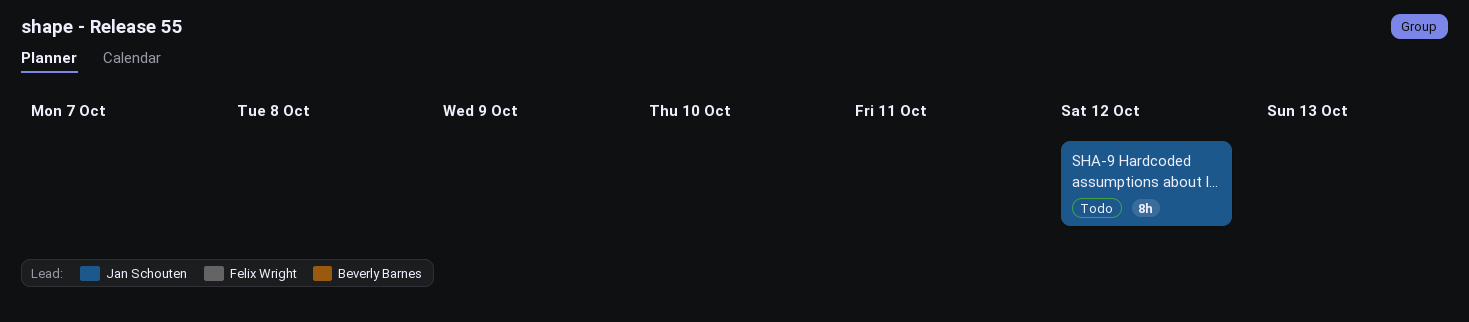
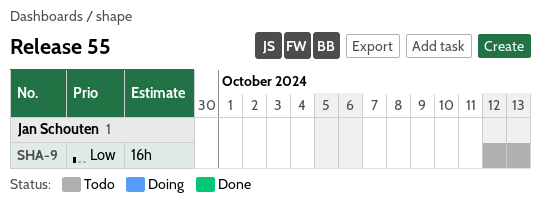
SHA-9, estimate: 8h -> 16h
SHA-9, due: Oct 12 -> Oct 13

